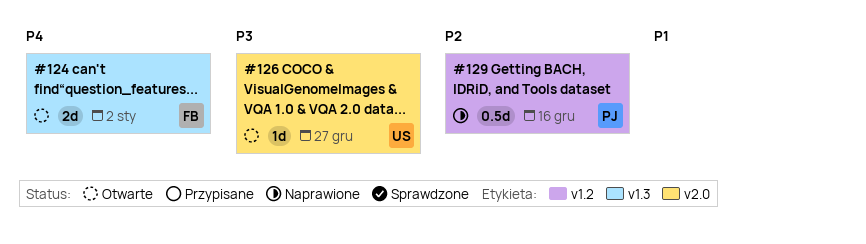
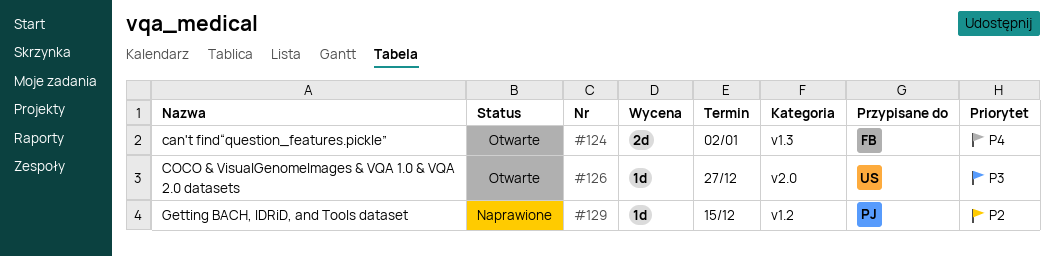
#129, estimate: 0.5d -> 1d
#129, due: Dec 16 -> Dec 15

